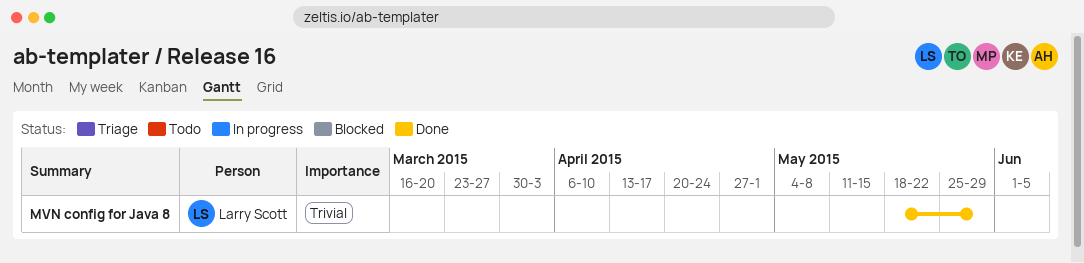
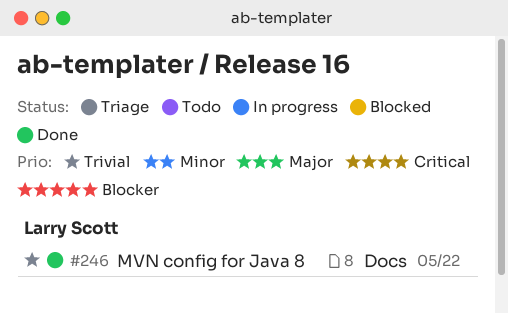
MVN config for Java 8, due: May 29 -> May 22

